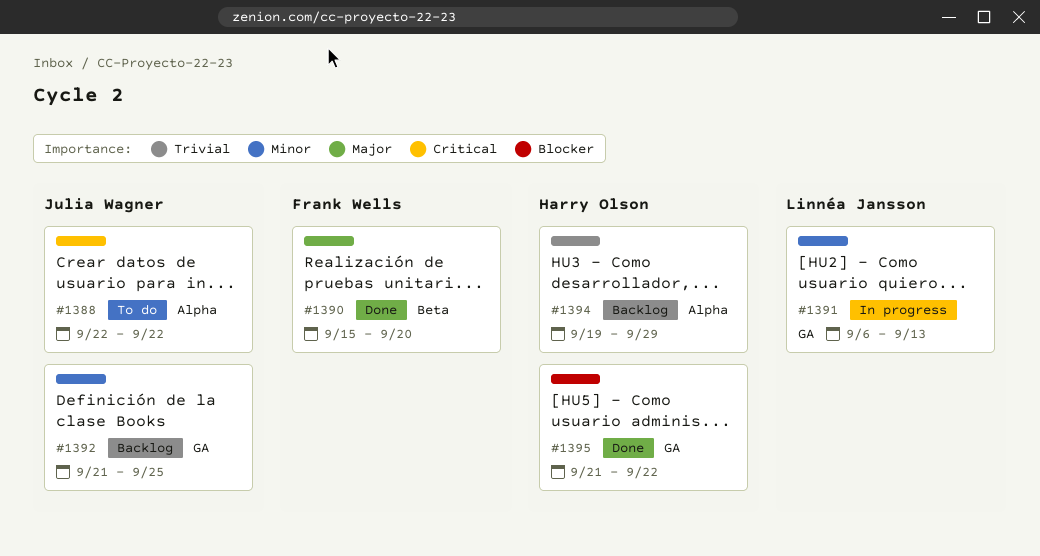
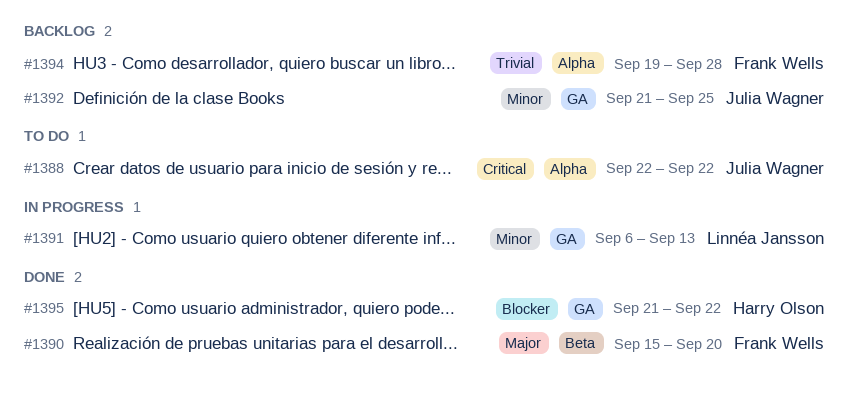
#1394, owner: Harry Olson -> Frank Wells
#1394, due: Sep 29 -> Sep 28

